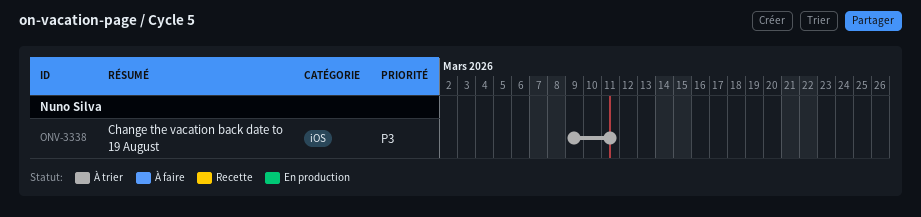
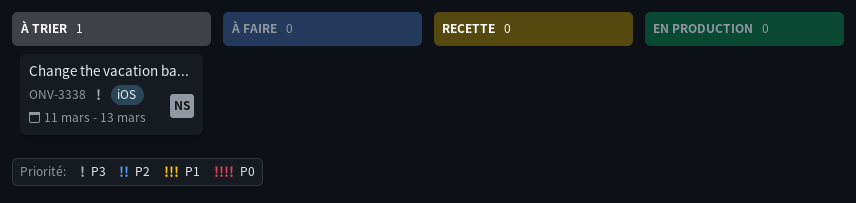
ONV-3338, start: Mar 9 -> Mar 11
ONV-3338, due: Mar 11 -> Mar 13

